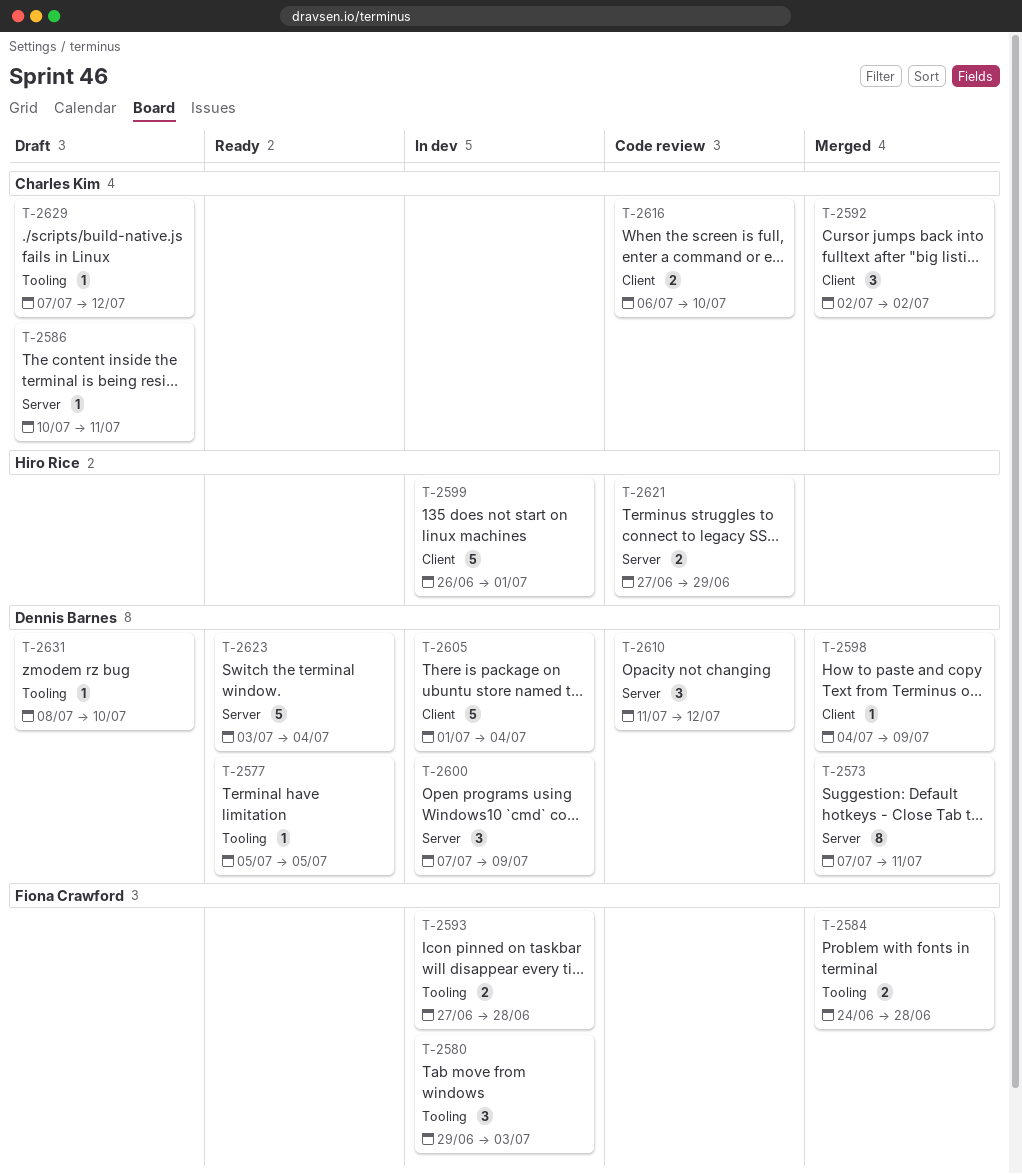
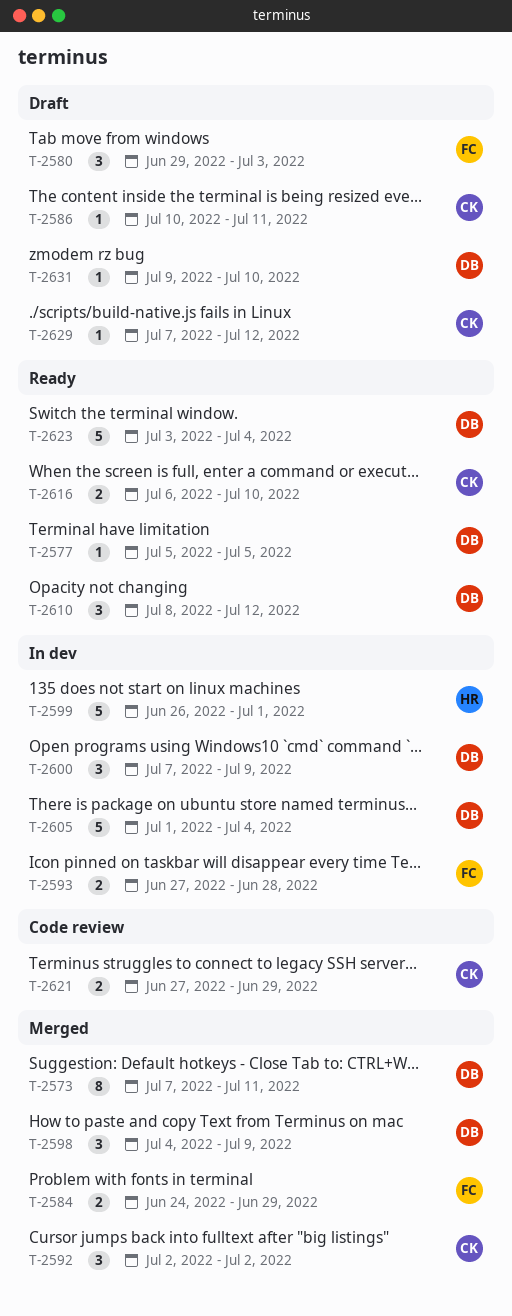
T-2580, status: In dev -> Draft
T-2584, due: Jun 28 -> Jun 29
T-2598, estimate: 1 -> 3
T-2610, status: Code review -> Ready
T-2610, start: Jul 11 -> Jul 8
T-2616, status: Code review -> Ready
T-2621, owner: Hiro Rice -> Charles Kim
T-2631, start: Jul 8 -> Jul 9

